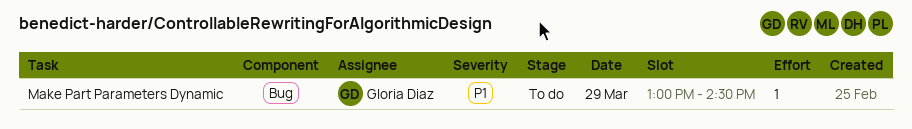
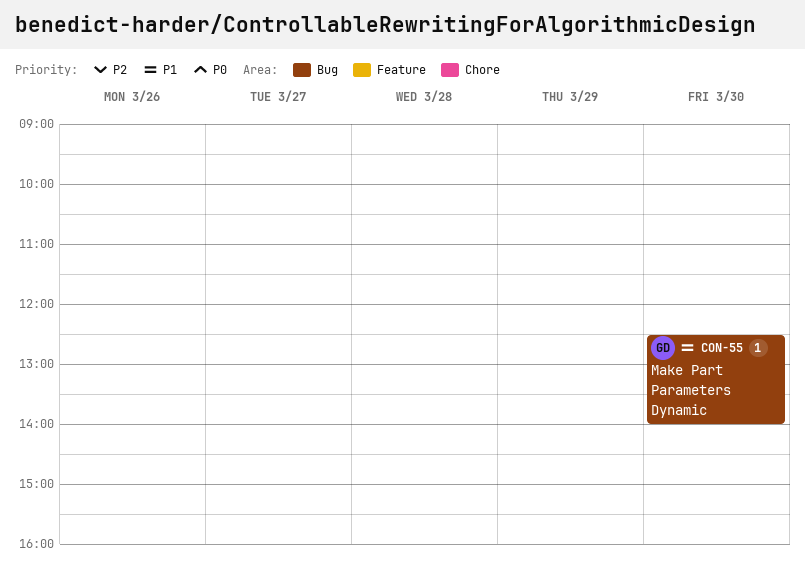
Make Part Parameters Dynamic, day: Mar 29 -> Mar 30
Make Part Parameters Dynamic, begins: 13:00 -> 12:30
Make Part Parameters Dynamic, ends: 14:30 -> 14:00

